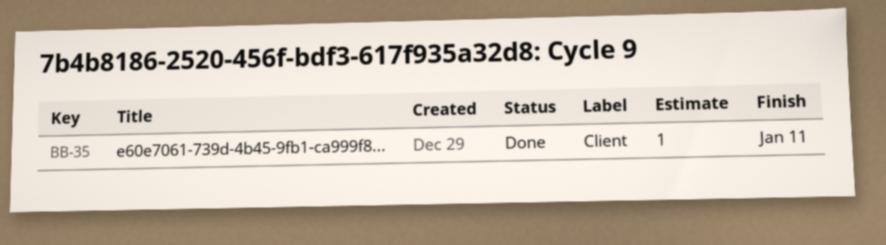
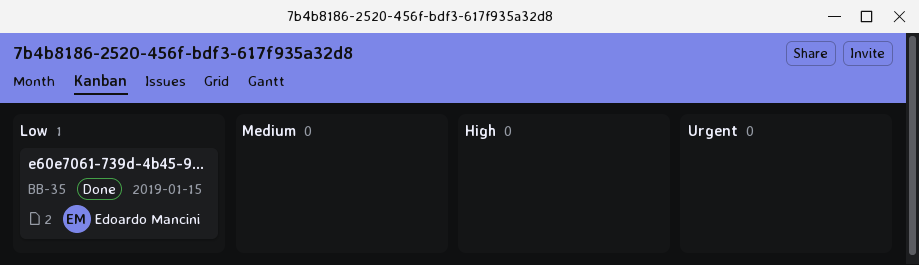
BB-35, due: Jan 11 -> Jan 15

